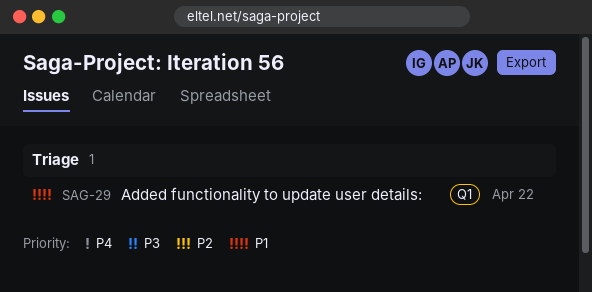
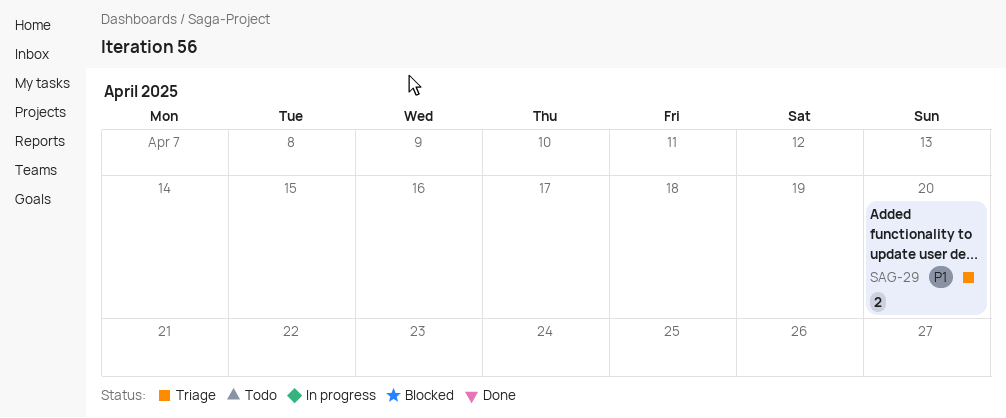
SAG-29, due: Apr 22 -> Apr 20

